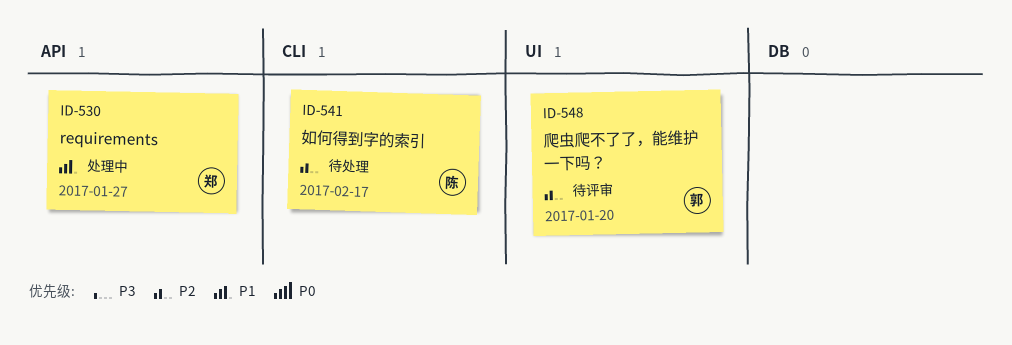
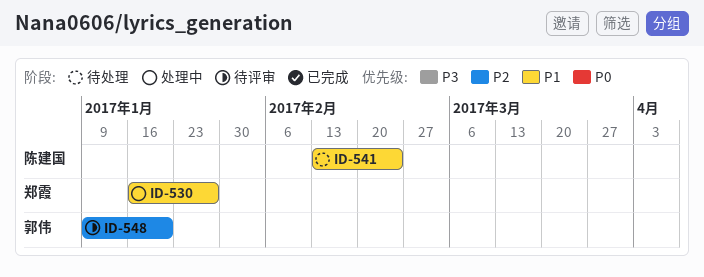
ID-541, priority: P2 -> P1
ID-541, due: Feb 17 -> Feb 24

